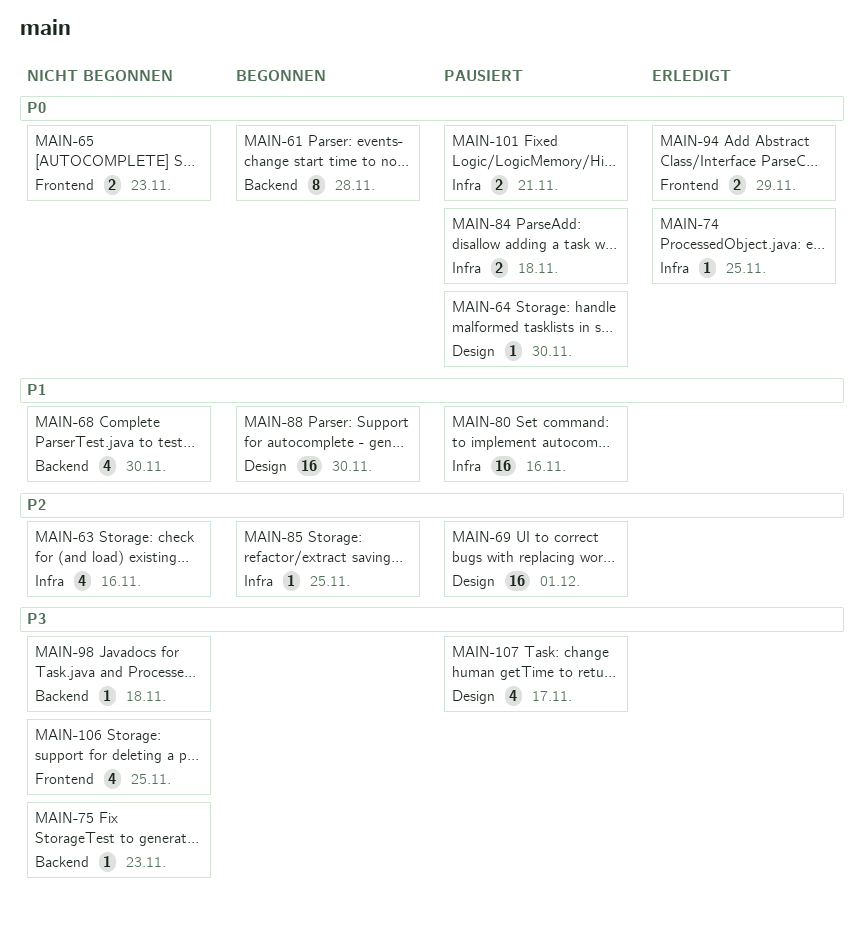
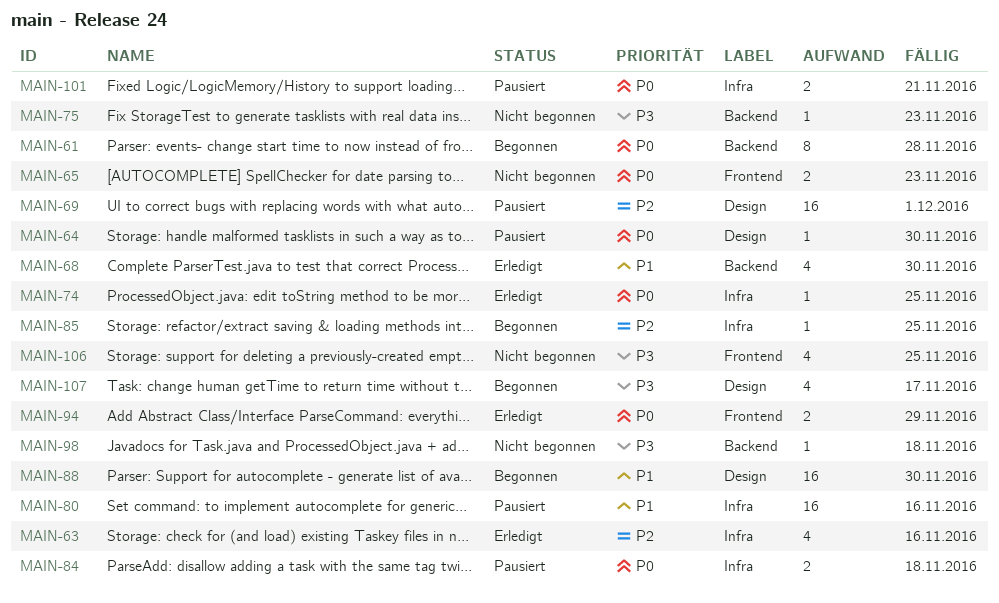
MAIN-63, status: Nicht begonnen -> Erledigt
MAIN-68, status: Nicht begonnen -> Erledigt
MAIN-107, status: Pausiert -> Begonnen

